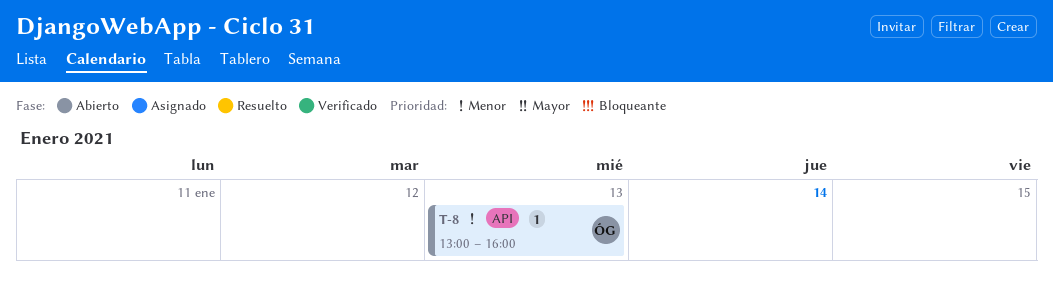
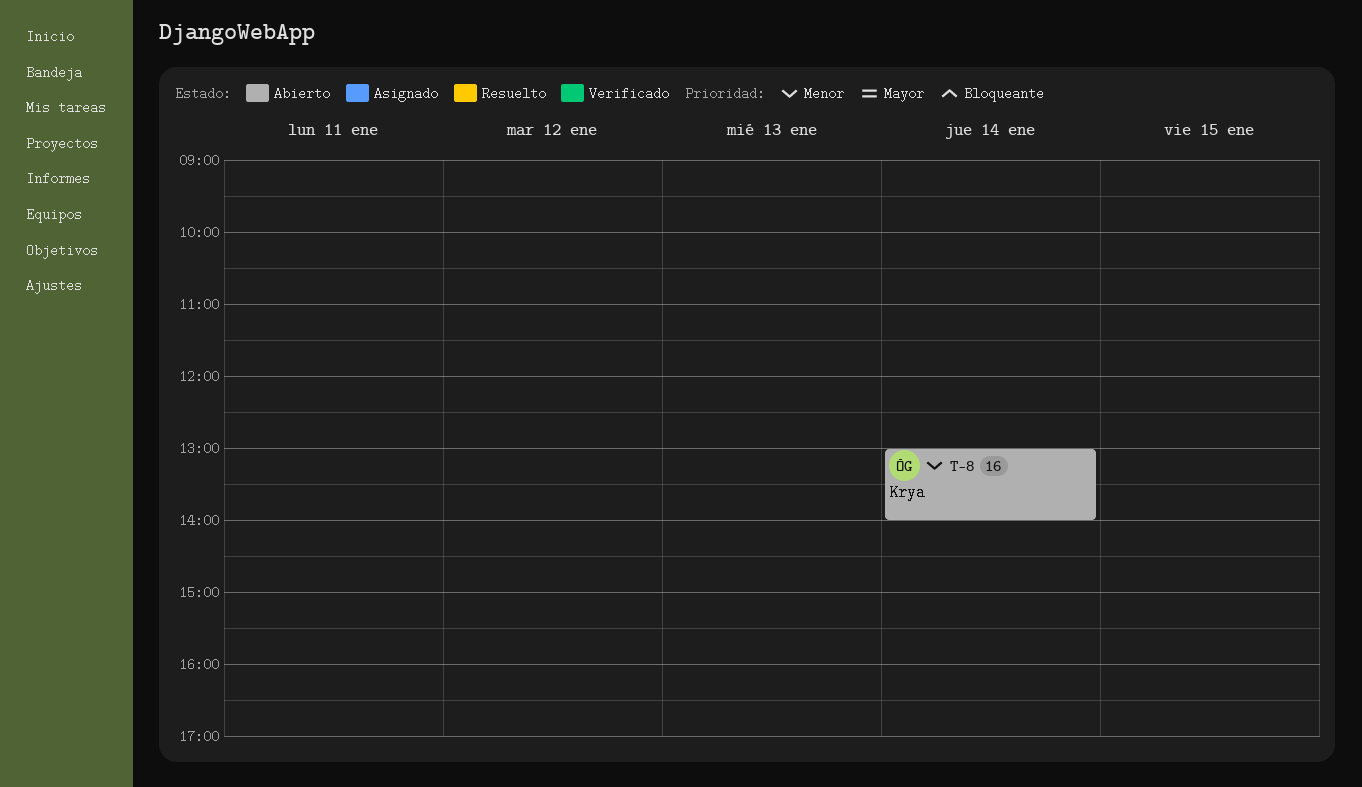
T-8, estimate: 1 -> 16
T-8, day: Jan 13 -> Jan 14
T-8, ends: 16:00 -> 14:00

